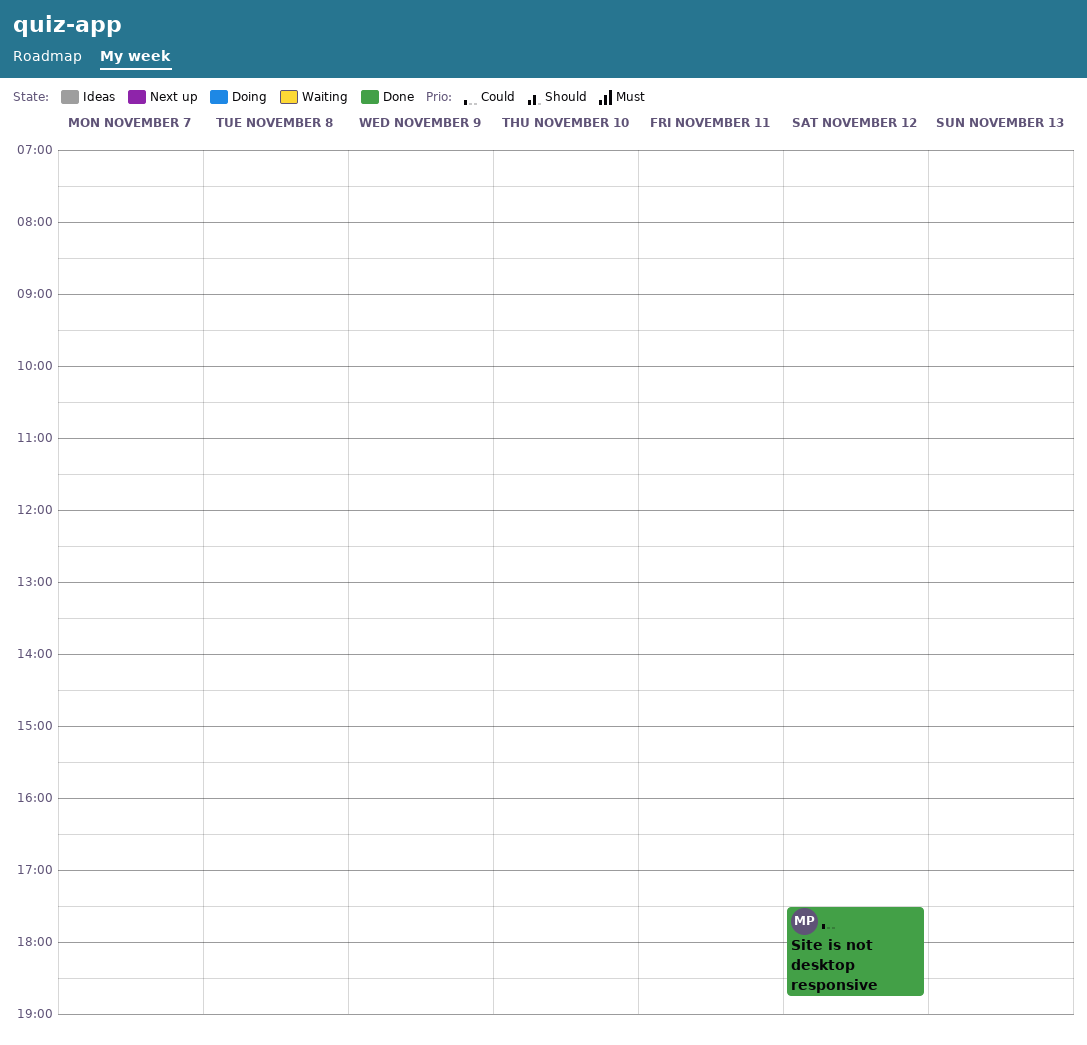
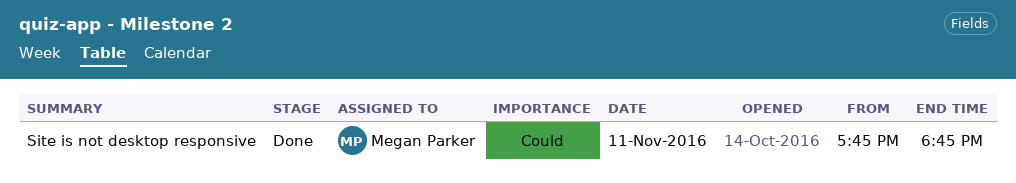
Site is not desktop responsive, day: Nov 12 -> Nov 11
Site is not desktop responsive, begins: 17:30 -> 17:45

